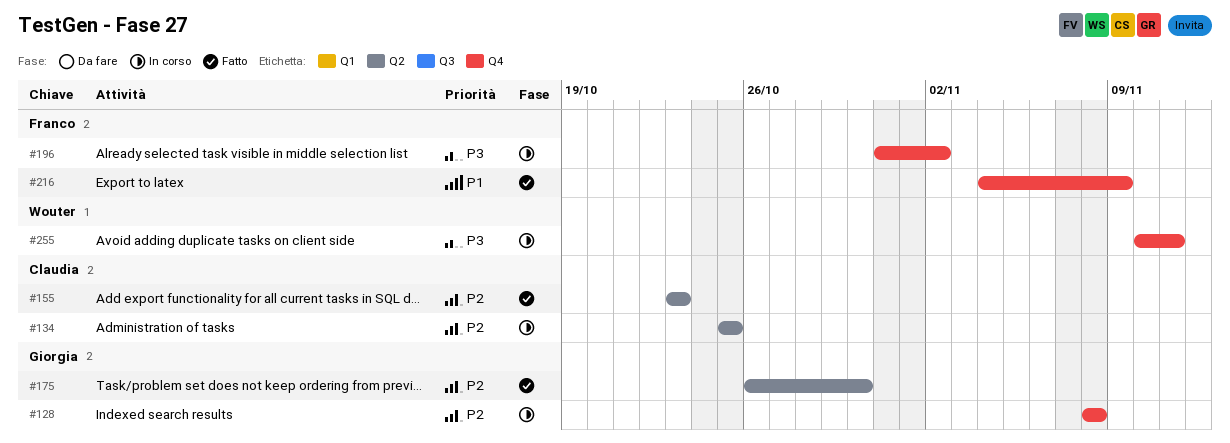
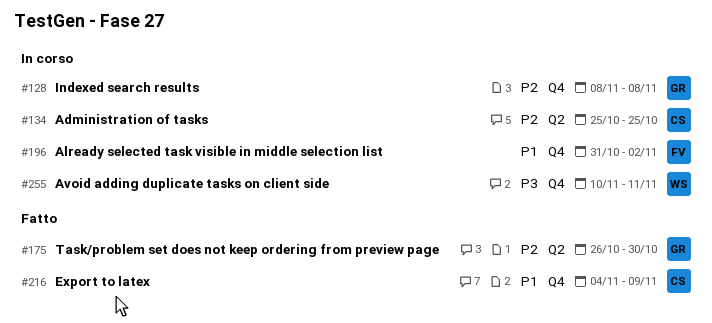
#155: present -> none
#196, priority: P3 -> P1
#216, owner: Franco -> Claudia

